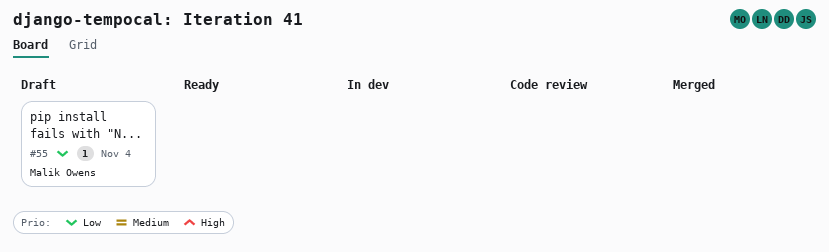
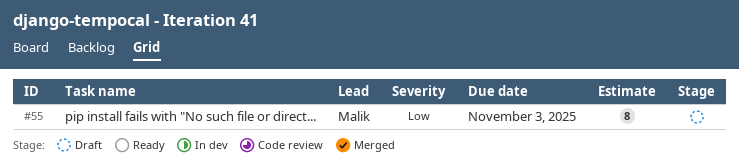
#55, estimate: 1 -> 8
#55, due: Nov 4 -> Nov 3

